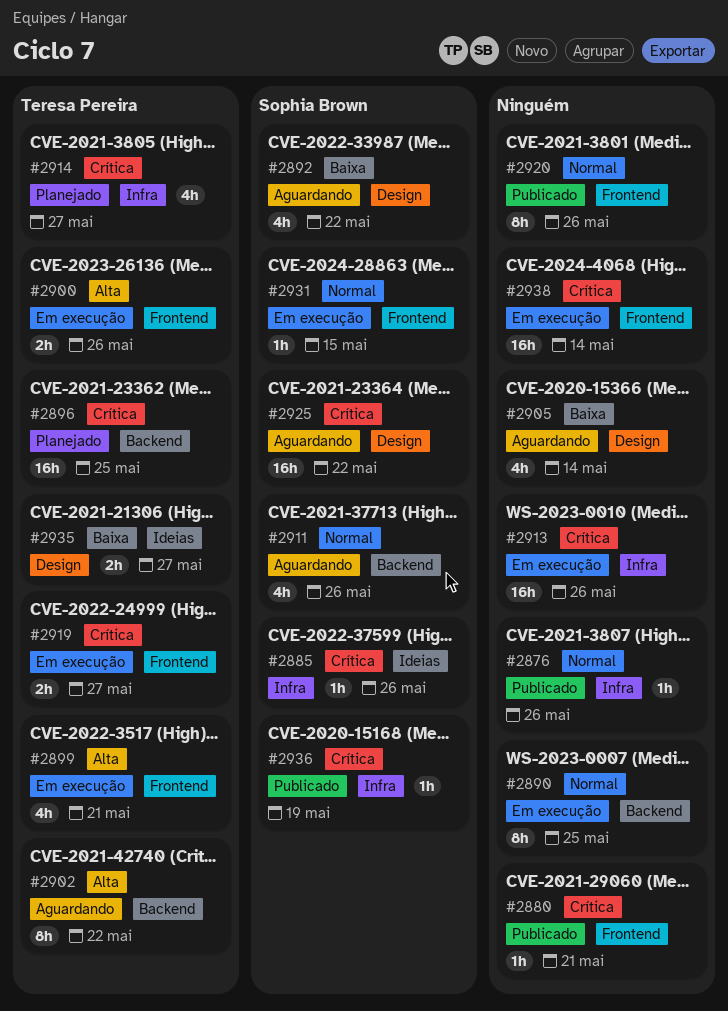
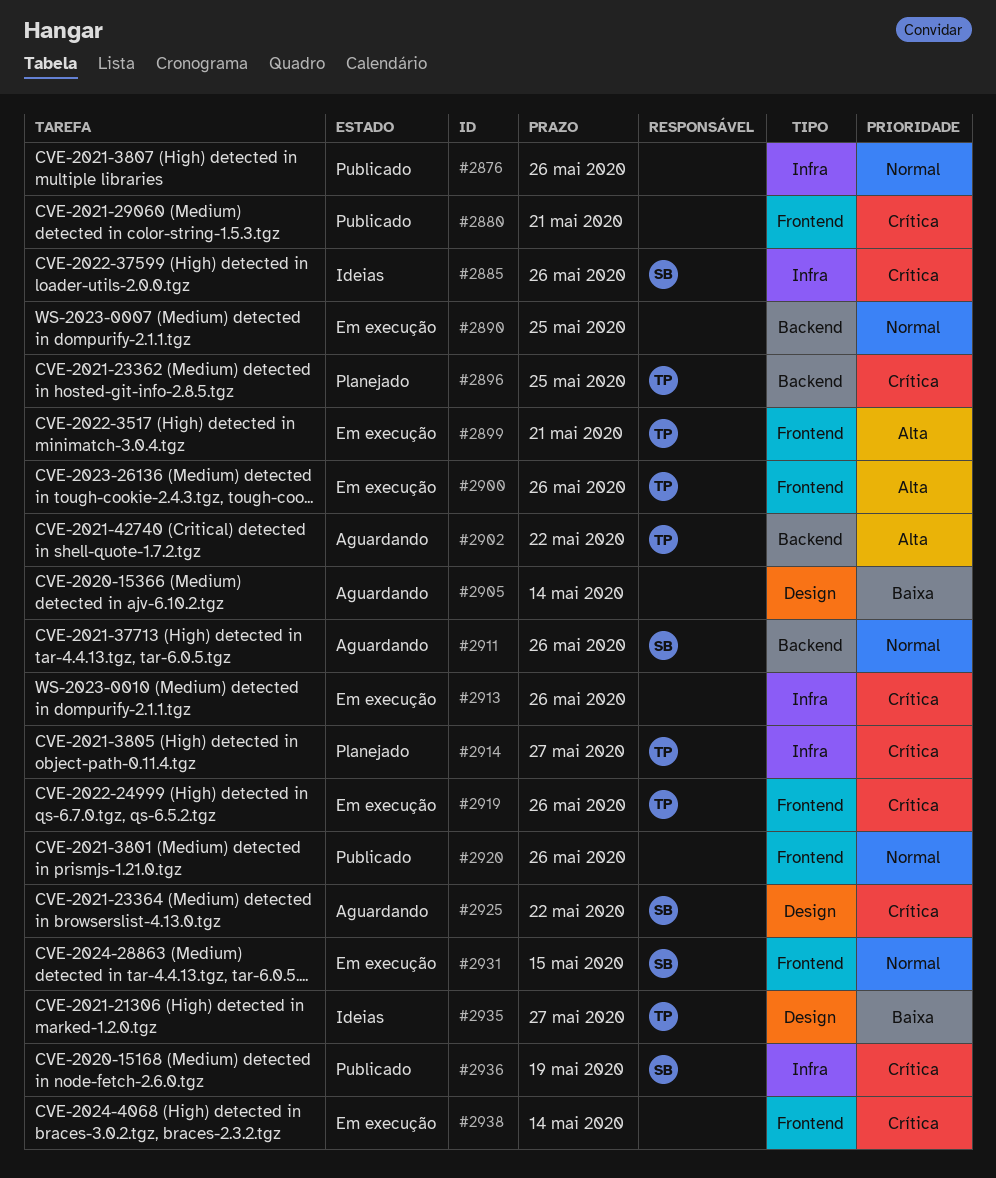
#2892: present -> none
#2919, due: May 27 -> May 26

